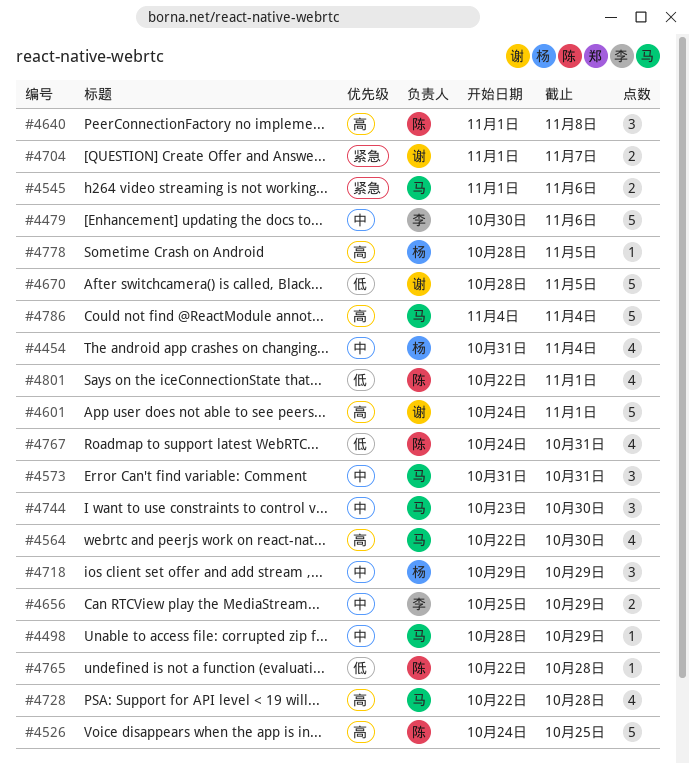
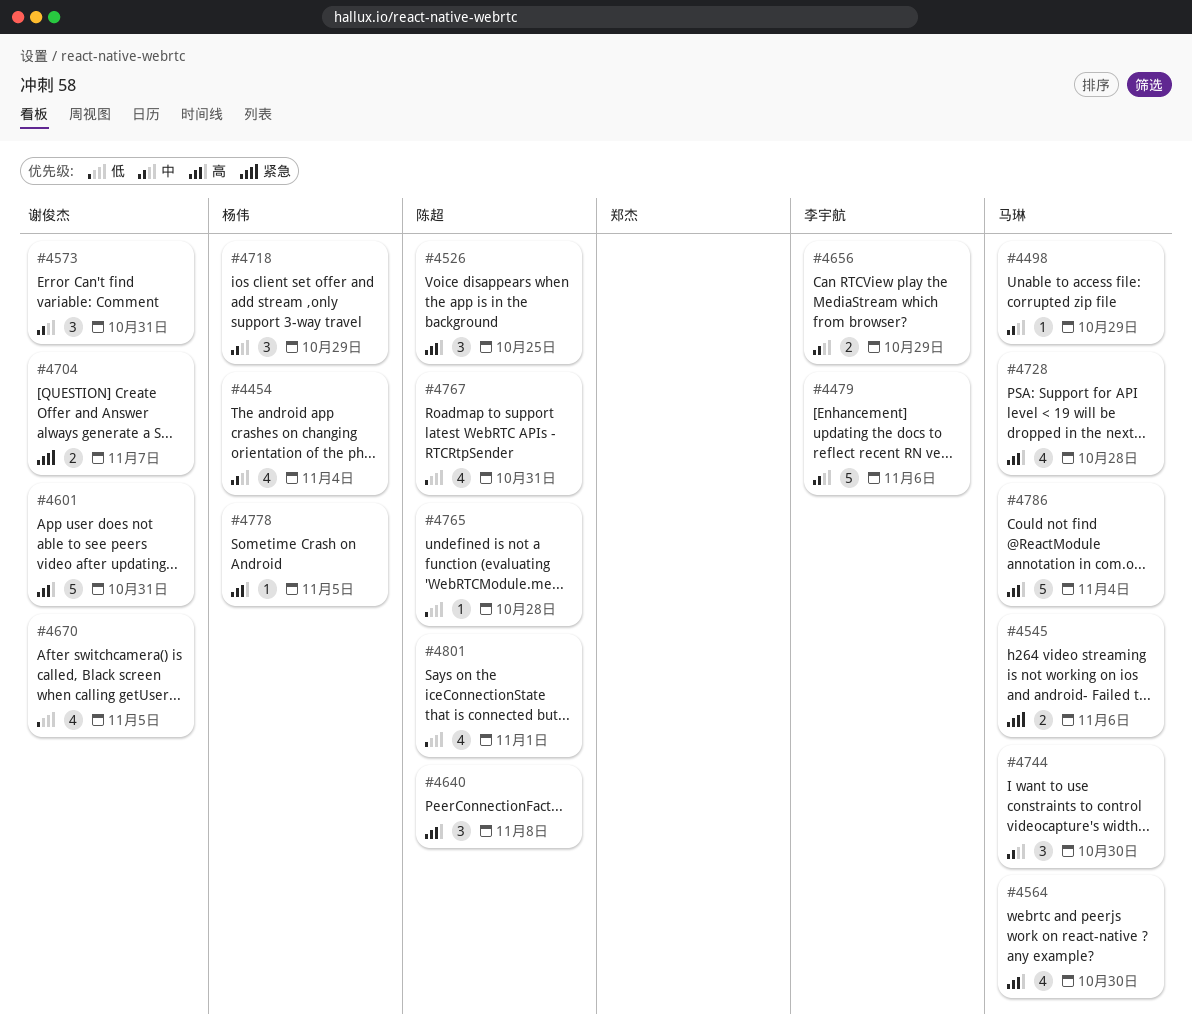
#4526, estimate: 5 -> 3
#4573, owner: 马琳 -> 谢俊杰
#4601, due: Nov 1 -> Oct 31
#4670, estimate: 5 -> 4

